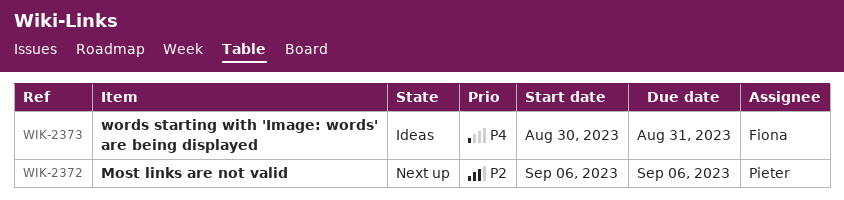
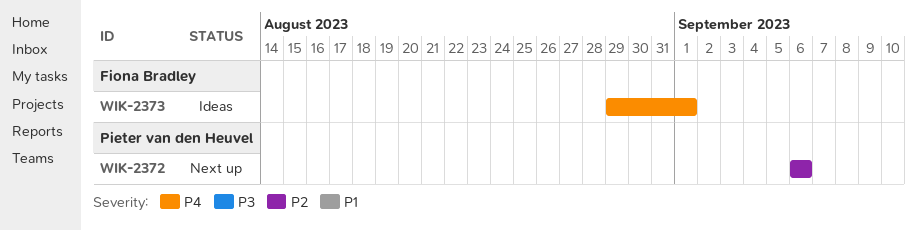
WIK-2373, start: Aug 30 -> Aug 29
WIK-2373, due: Aug 31 -> Sep 1

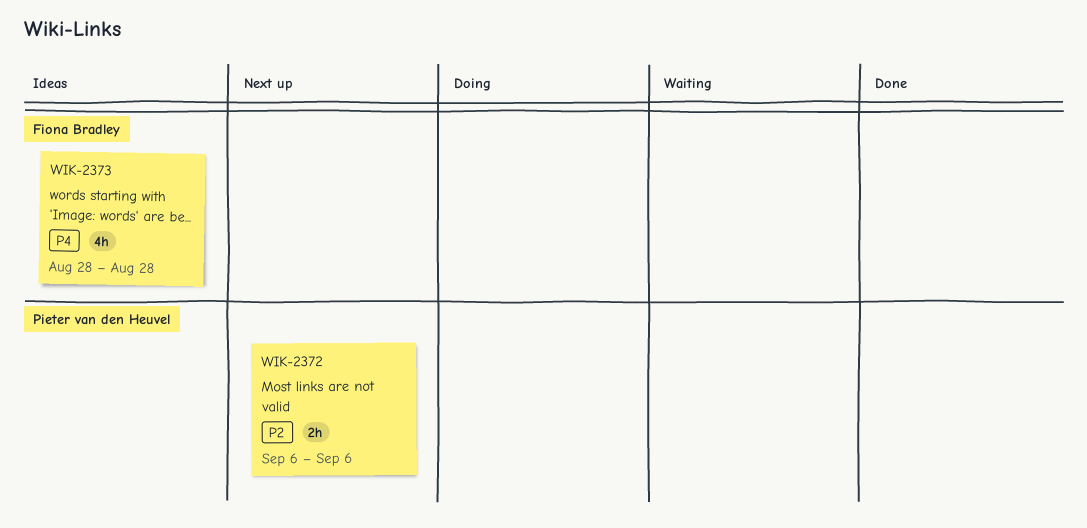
WIK-2373, start: Aug 29 -> Aug 28
WIK-2373, due: Sep 1 -> Aug 28

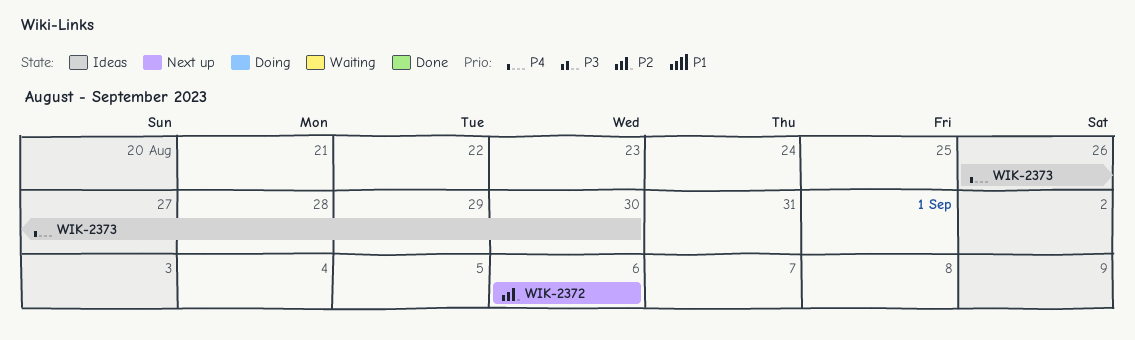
WIK-2373, start: Aug 28 -> Aug 26
WIK-2373, due: Aug 28 -> Aug 30

